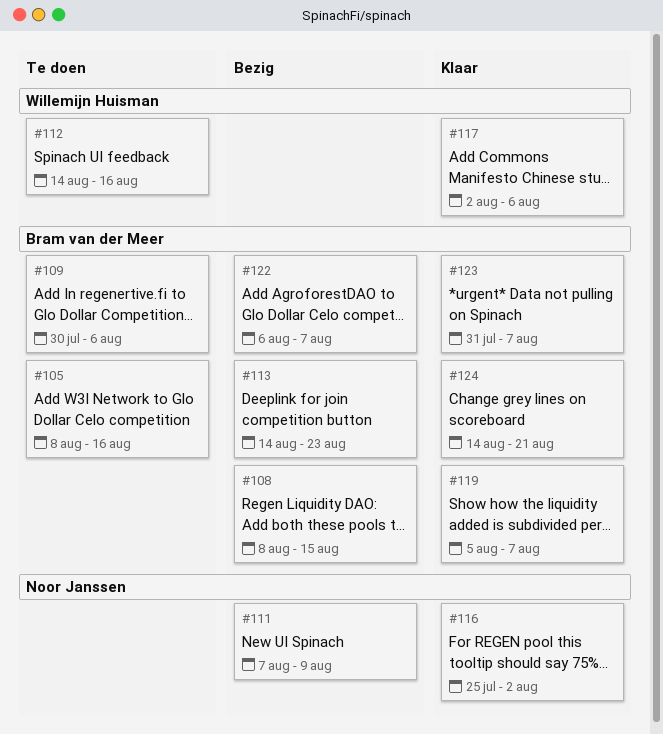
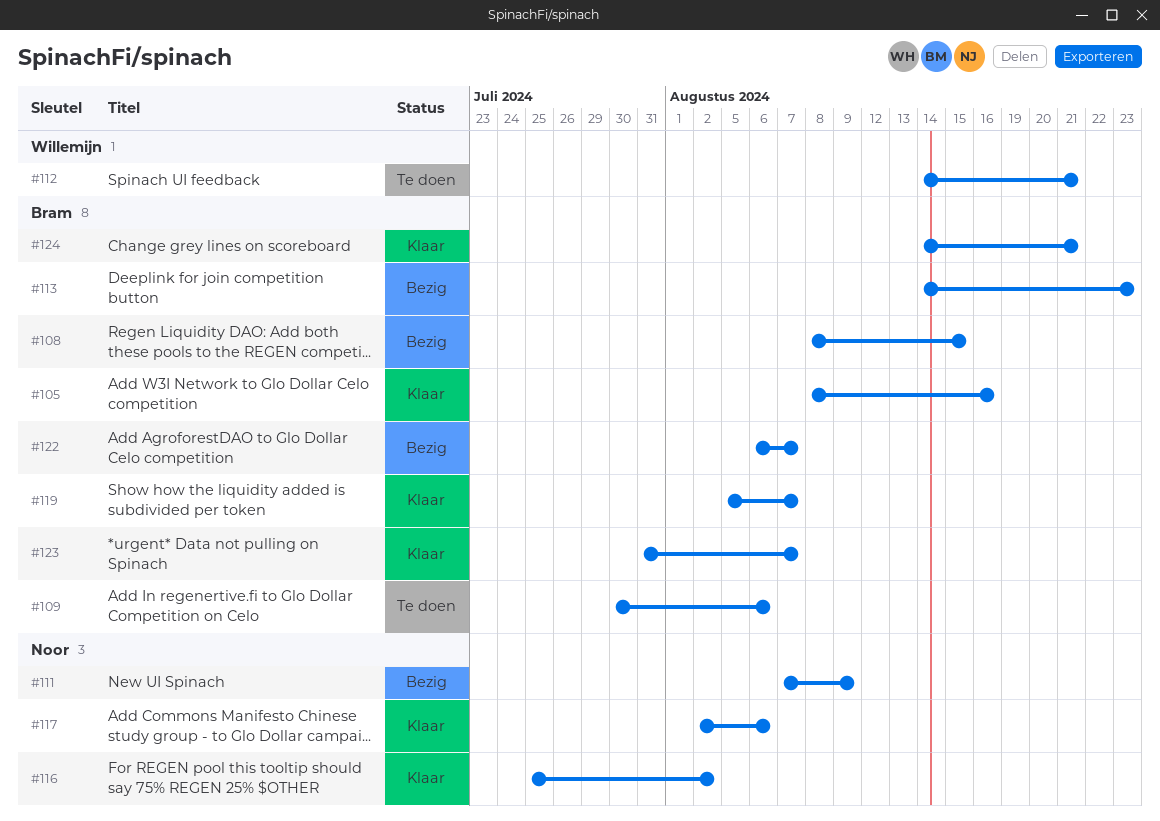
#105, status: Te doen -> Klaar
#112, due: Aug 16 -> Aug 21
#117, owner: Willemijn Huisman -> Noor Janssen

